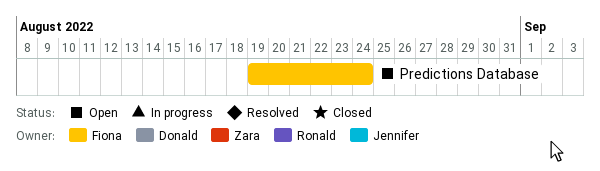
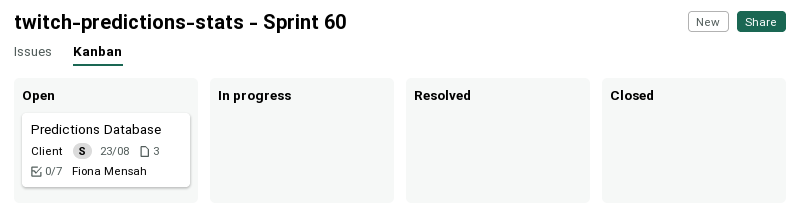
Predictions Database, due: Aug 24 -> Aug 23

